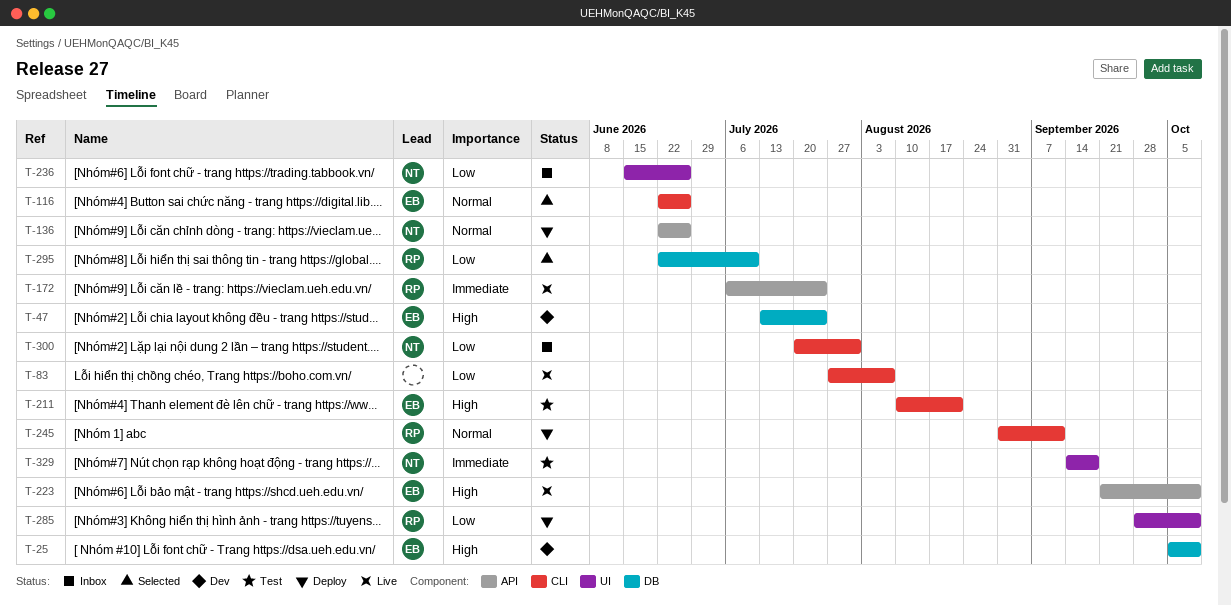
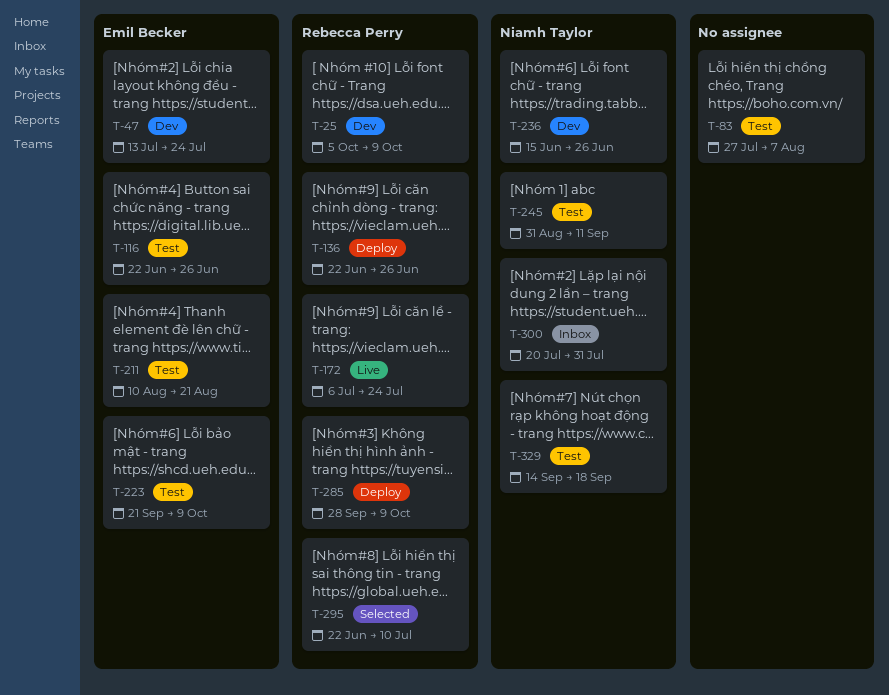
T-25, owner: Emil Becker -> Rebecca Perry
T-83, status: Live -> Test
T-116, status: Selected -> Test
T-136, owner: Niamh Taylor -> Rebecca Perry
T-223, status: Live -> Test
T-236, status: Inbox -> Dev
T-245, status: Deploy -> Test
T-245, owner: Rebecca Perry -> Niamh Taylor

